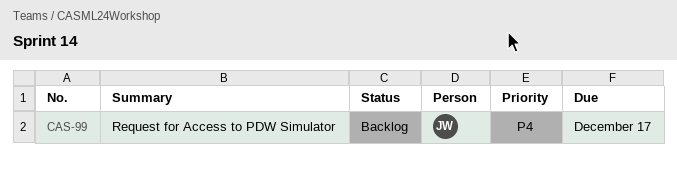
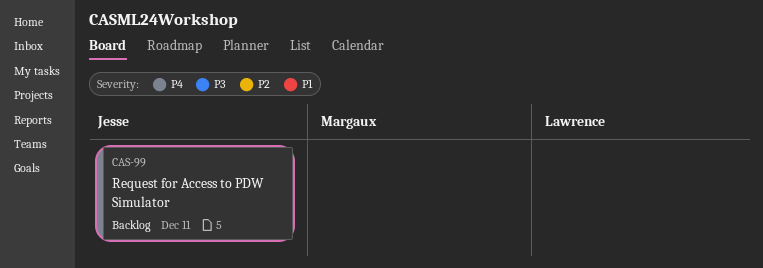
CAS-99, due: Dec 17 -> Dec 11

